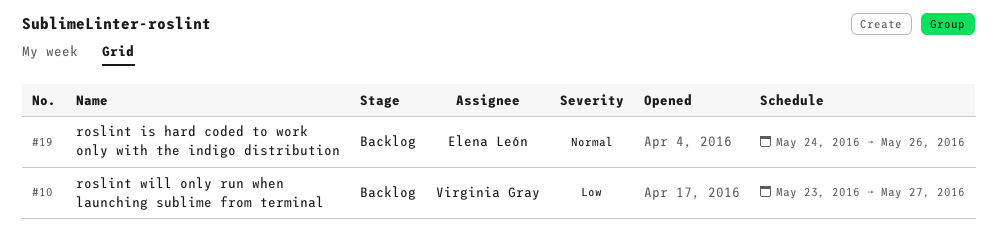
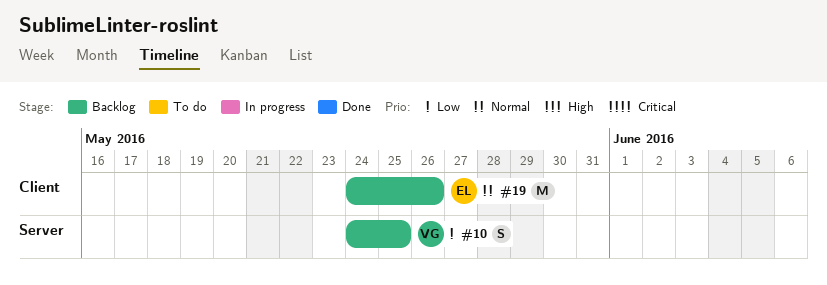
#10, start: May 23 -> May 24
#10, due: May 27 -> May 25

